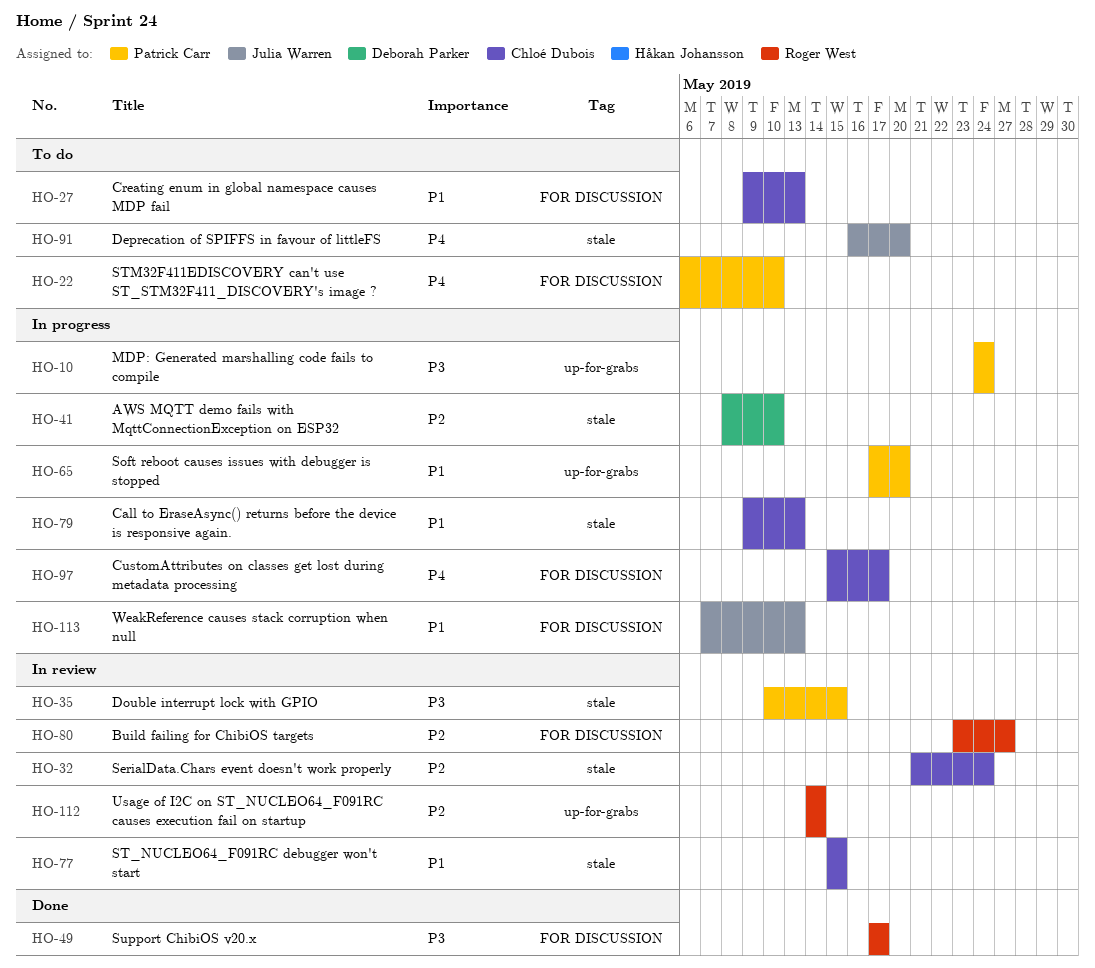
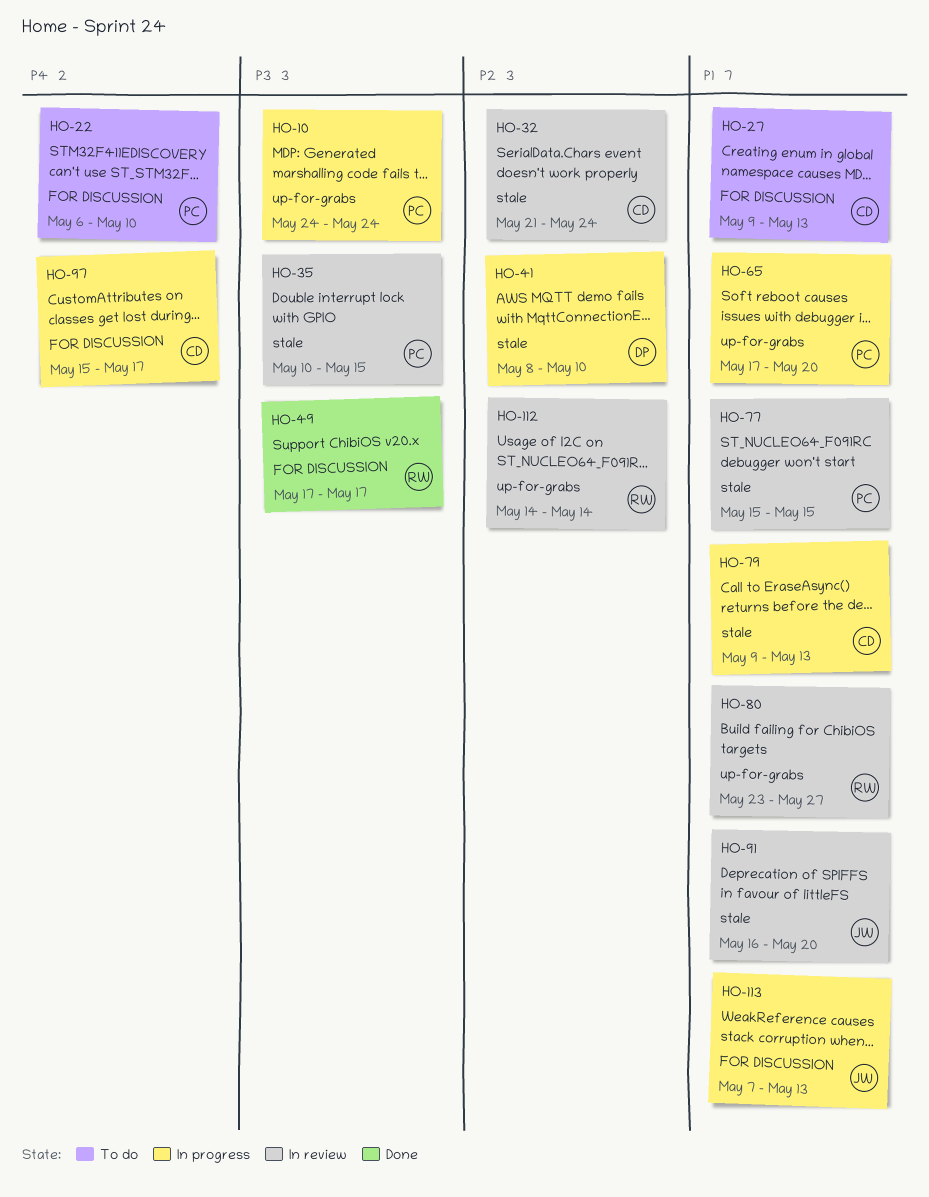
HO-77, owner: Chloé Dubois -> Patrick Carr
HO-80, priority: P2 -> P1
HO-80, label: FOR DISCUSSION -> up-for-grabs
HO-91, status: To do -> In review
HO-91, priority: P4 -> P1

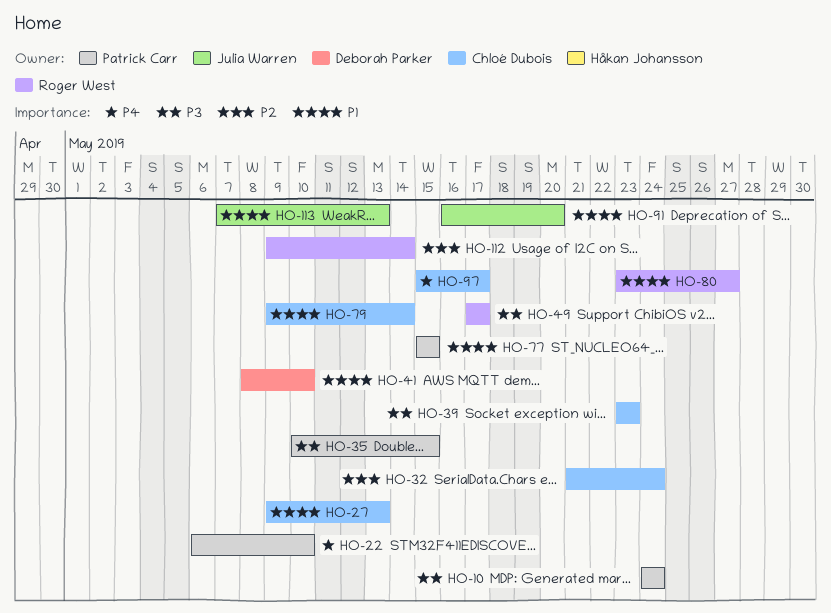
HO-39: none -> present
HO-41, priority: P2 -> P1
HO-65: present -> none
HO-79, due: May 13 -> May 14
HO-112, start: May 14 -> May 9

